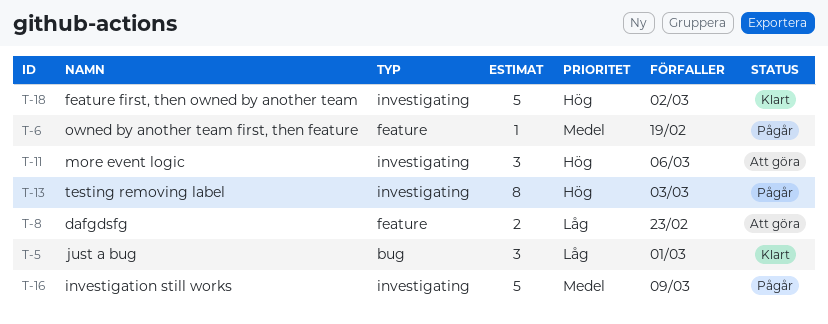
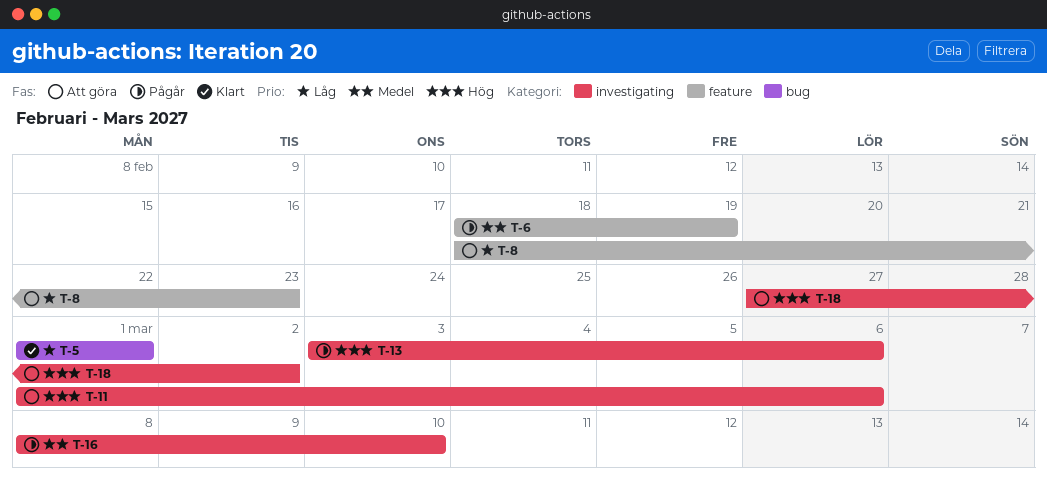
T-13, due: Mar 3 -> Mar 6
T-16, due: Mar 9 -> Mar 10
T-18, status: Klart -> Att göra

